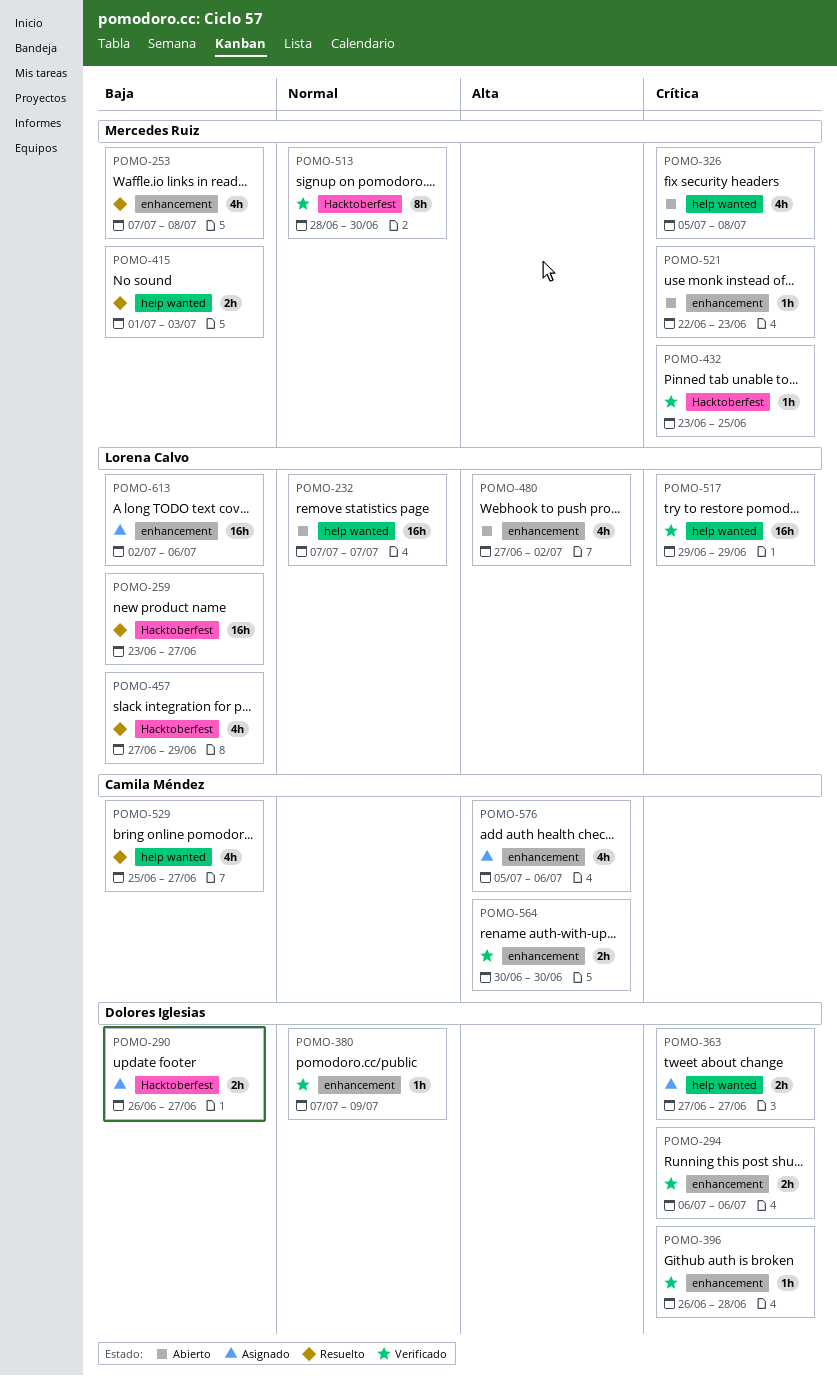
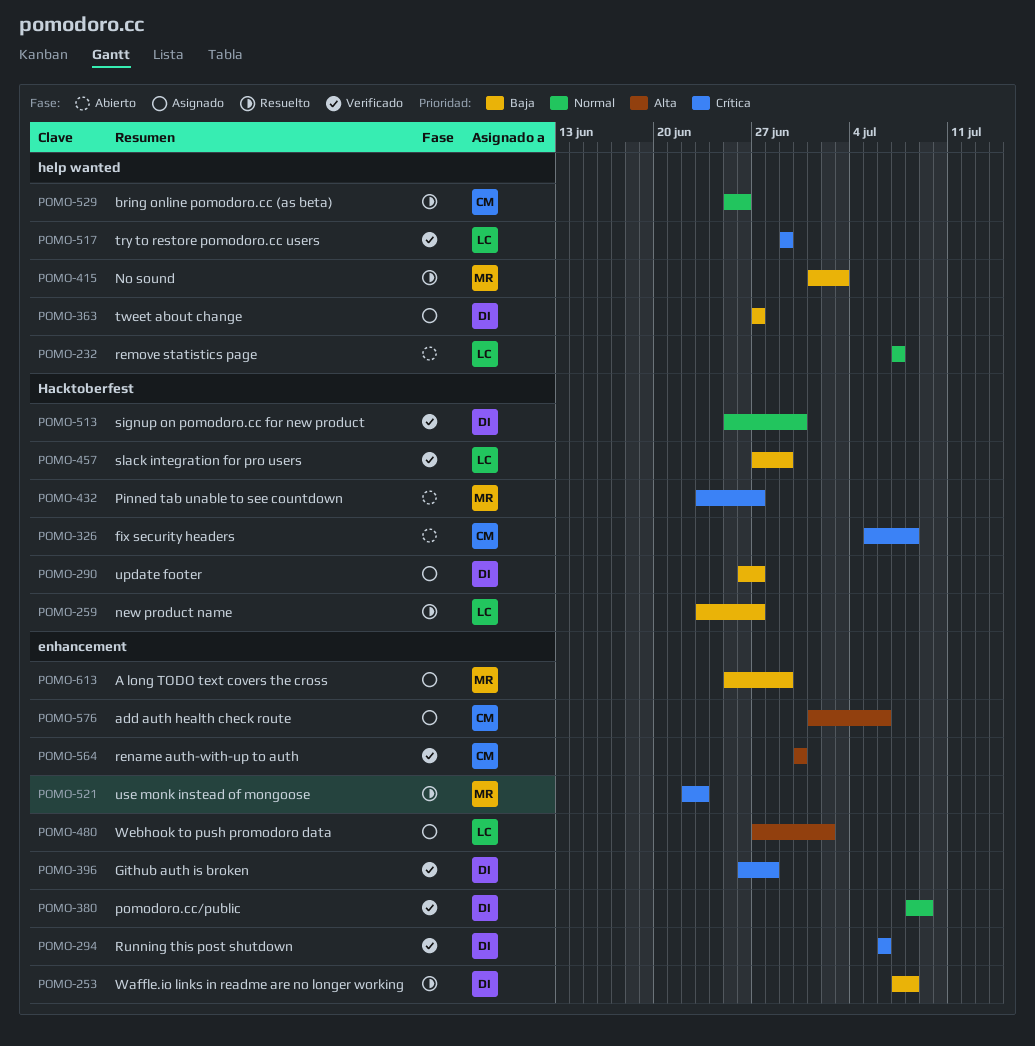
POMO-253, owner: Mercedes Ruiz -> Dolores Iglesias
POMO-326, owner: Mercedes Ruiz -> Camila Méndez
POMO-326, label: help wanted -> Hacktoberfest
POMO-363, priority: Crítica -> Baja
POMO-380, start: Jul 7 -> Jul 8
POMO-432, status: Verificado -> Abierto
POMO-432, due: Jun 25 -> Jun 27
POMO-457, status: Resuelto -> Verificado
POMO-480, status: Abierto -> Asignado
POMO-513, owner: Mercedes Ruiz -> Dolores Iglesias
POMO-513, start: Jun 28 -> Jun 25
POMO-521, status: Abierto -> Resuelto
POMO-529, priority: Baja -> Normal
POMO-529, due: Jun 27 -> Jun 26
POMO-576, start: Jul 5 -> Jul 1
POMO-613, owner: Lorena Calvo -> Mercedes Ruiz
POMO-613, start: Jul 2 -> Jun 25
POMO-613, due: Jul 6 -> Jun 29

